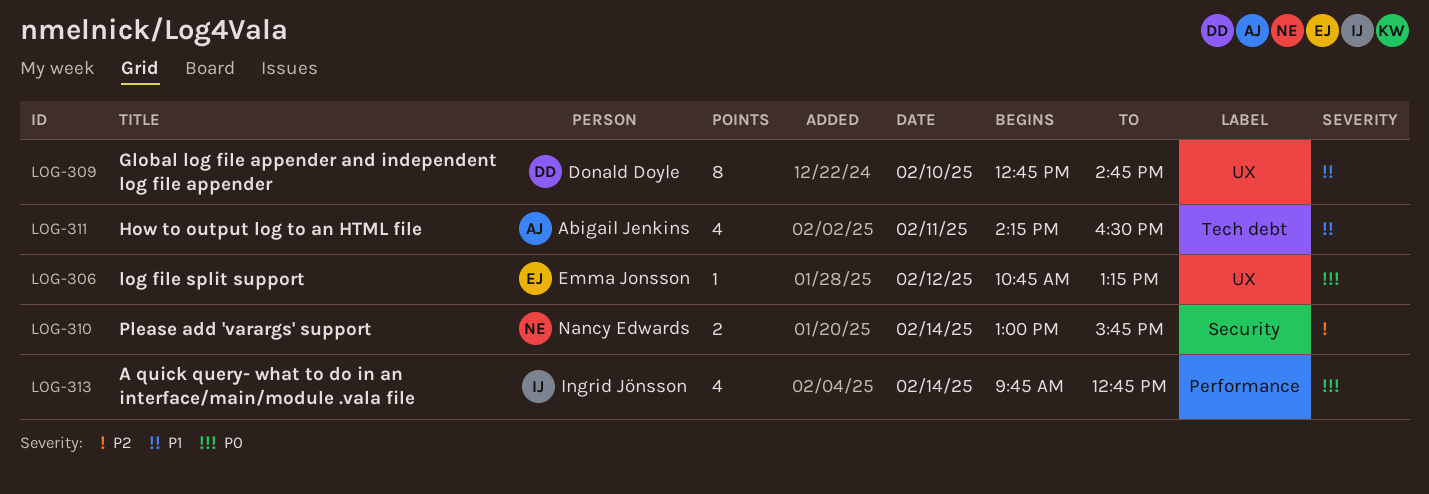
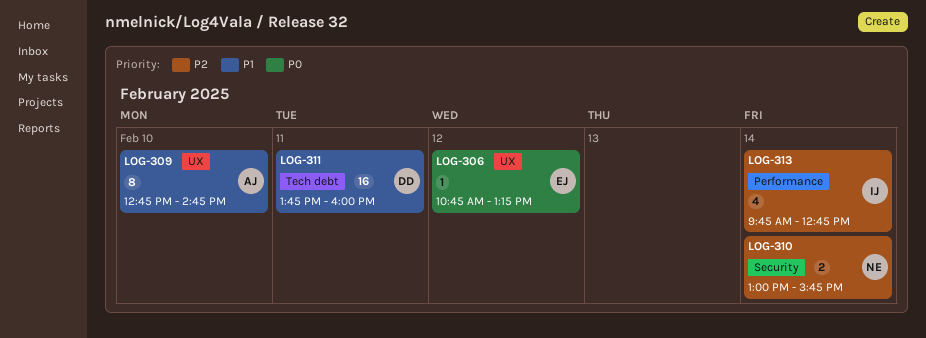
LOG-309, owner: Donald Doyle -> Abigail Jenkins
LOG-311, owner: Abigail Jenkins -> Donald Doyle
LOG-311, estimate: 4 -> 16
LOG-311, begins: 14:15 -> 13:45
LOG-311, ends: 16:30 -> 16:00
LOG-313, priority: P0 -> P2

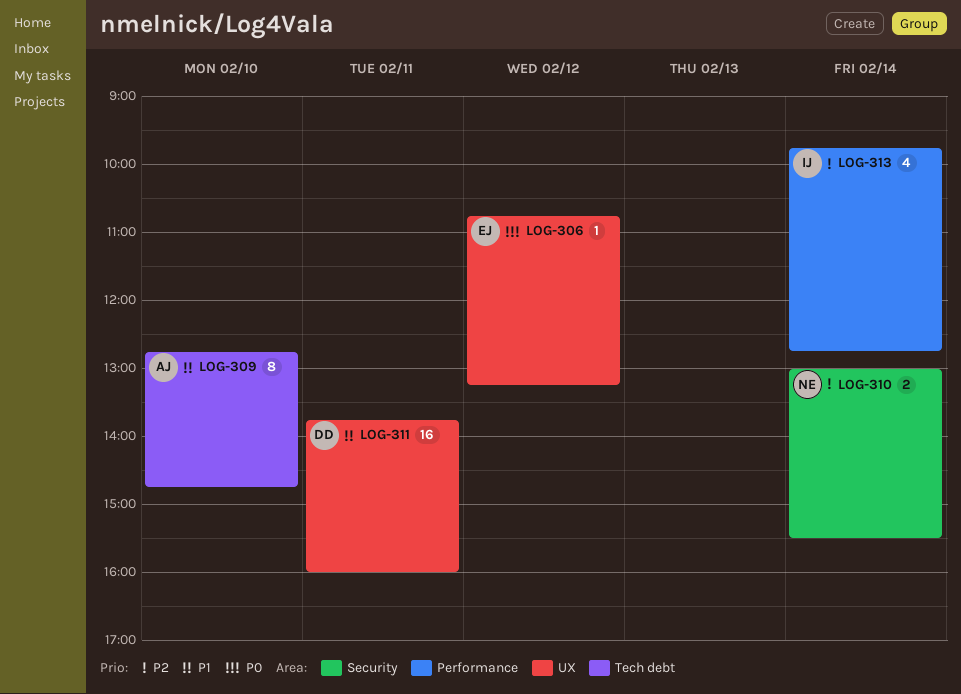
LOG-309, label: UX -> Tech debt
LOG-310, ends: 15:45 -> 15:30
LOG-311, label: Tech debt -> UX

